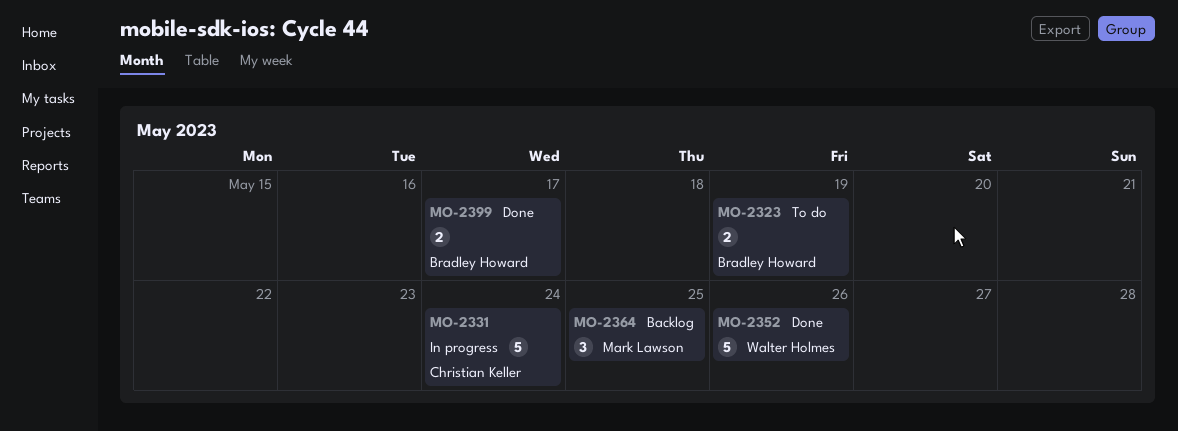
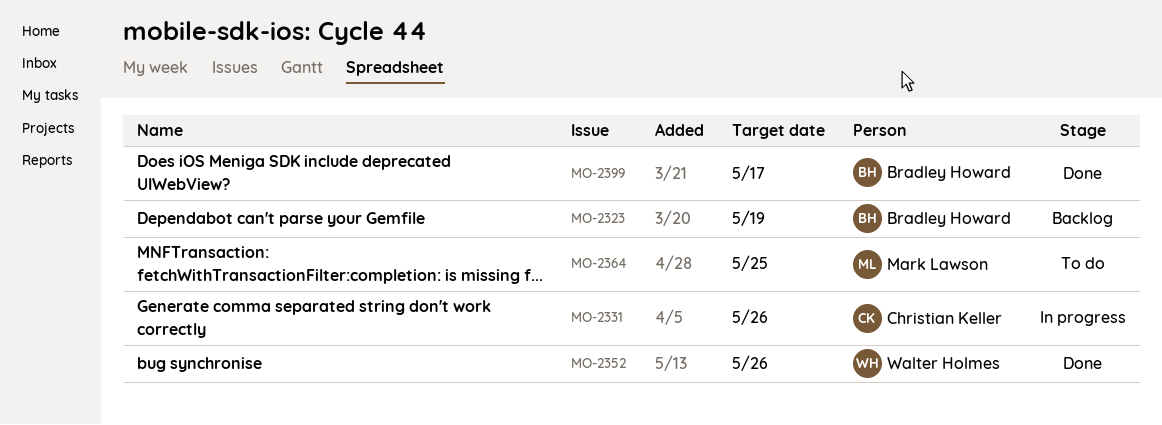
MO-2323, status: To do -> Backlog
MO-2331, due: May 24 -> May 26
MO-2364, status: Backlog -> To do

